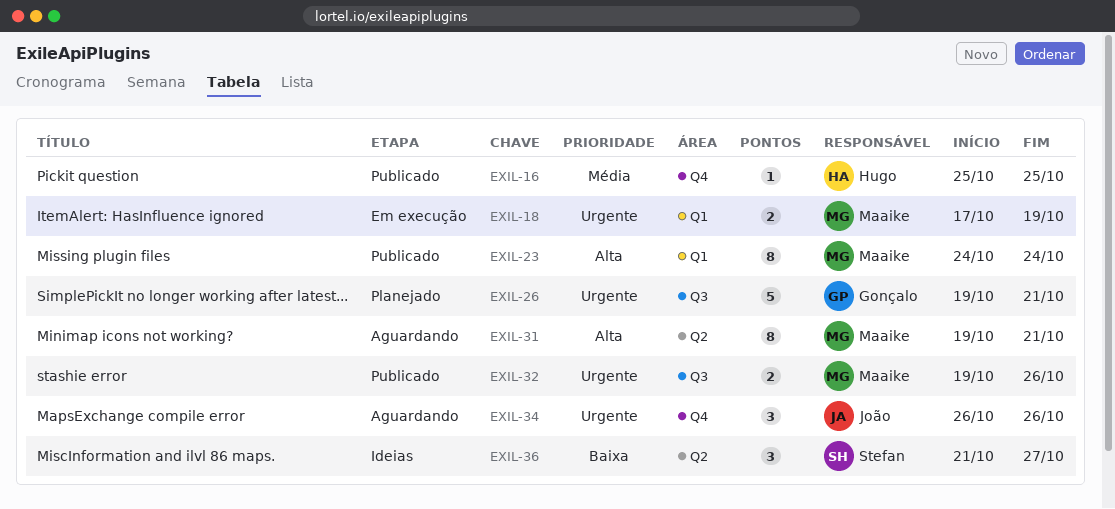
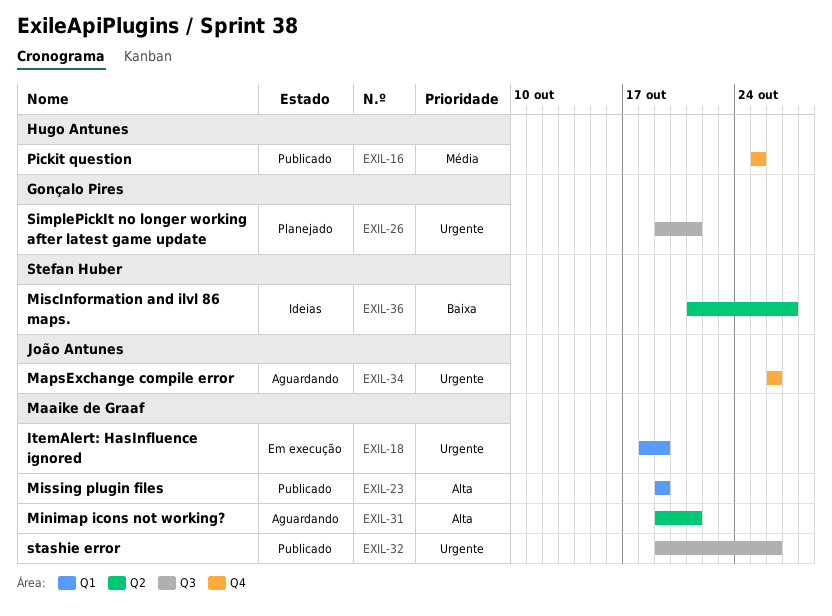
EXIL-18, start: Oct 17 -> Oct 18
EXIL-23, start: Oct 24 -> Oct 19
EXIL-23, due: Oct 24 -> Oct 19

